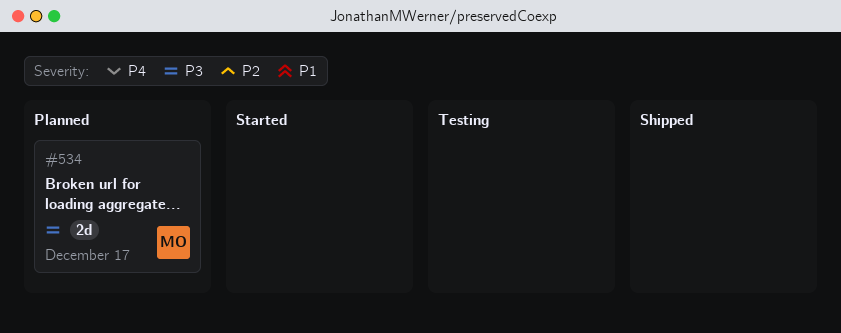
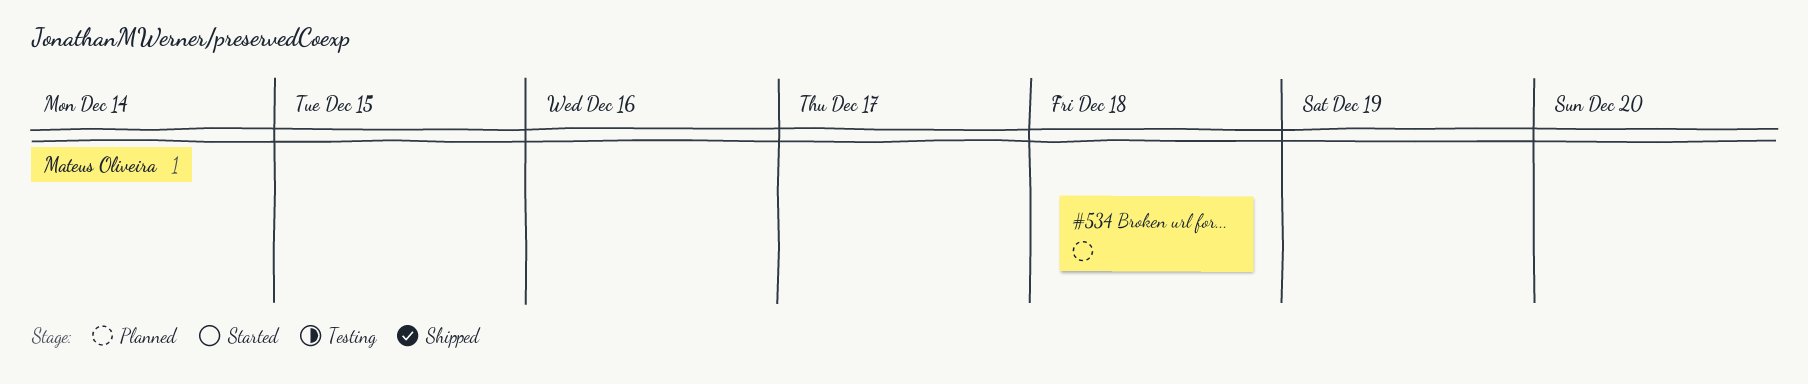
#534, due: Dec 17 -> Dec 18

